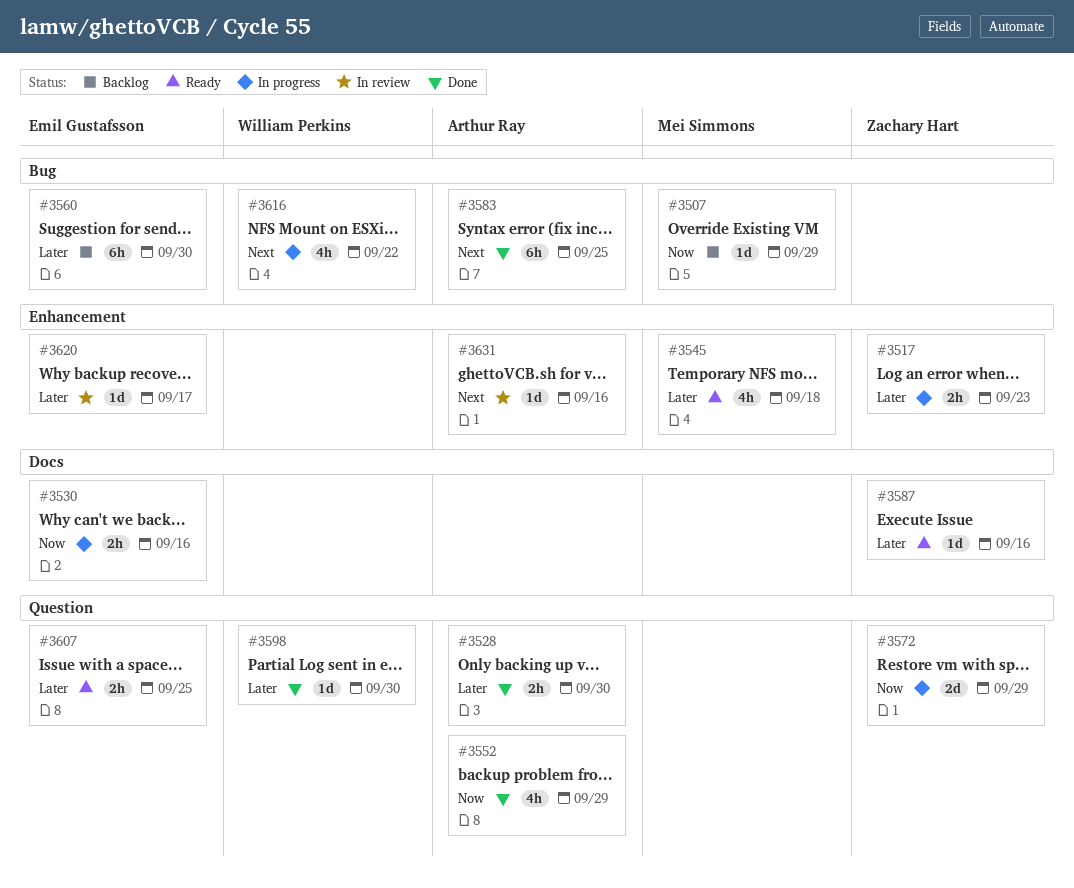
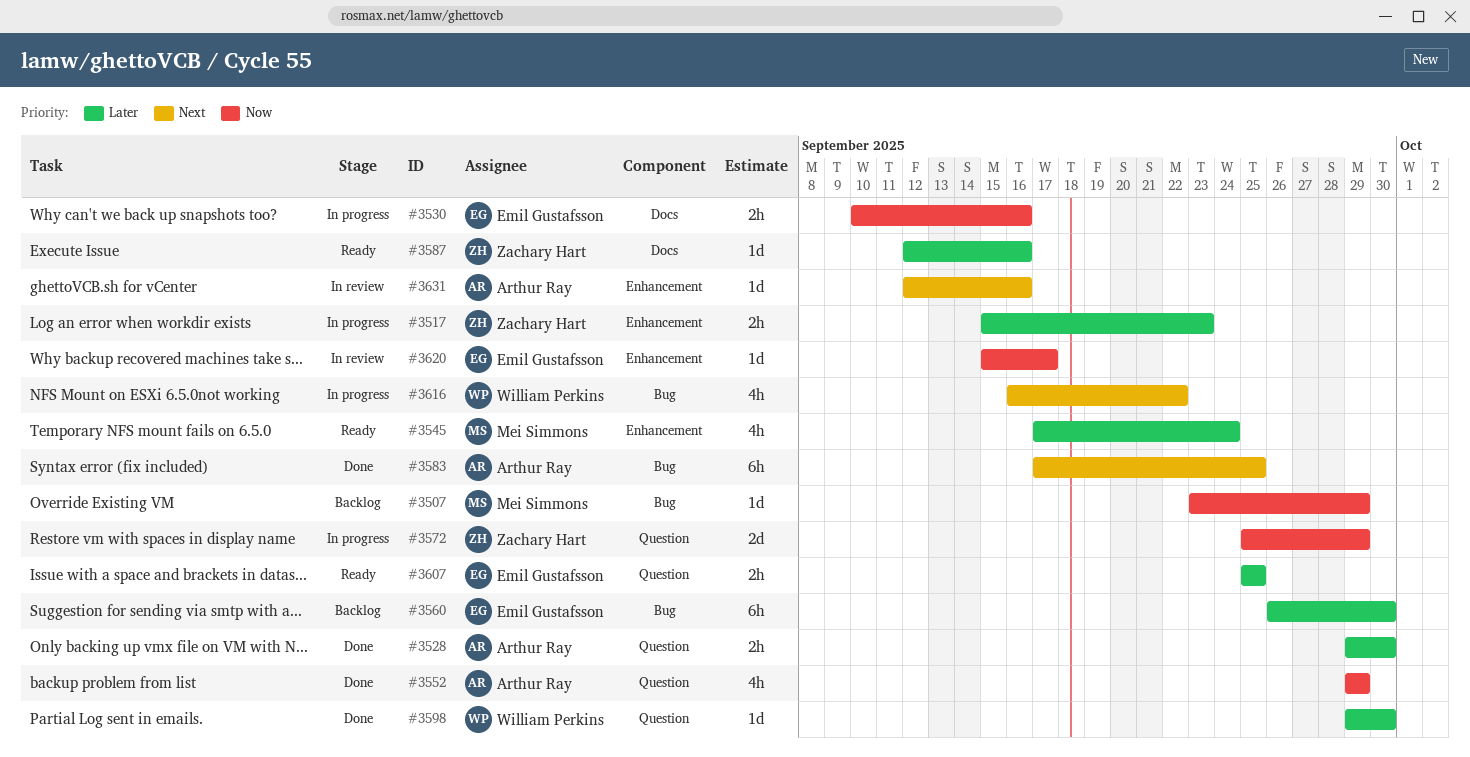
#3545, due: Sep 18 -> Sep 24
#3620, priority: Later -> Now

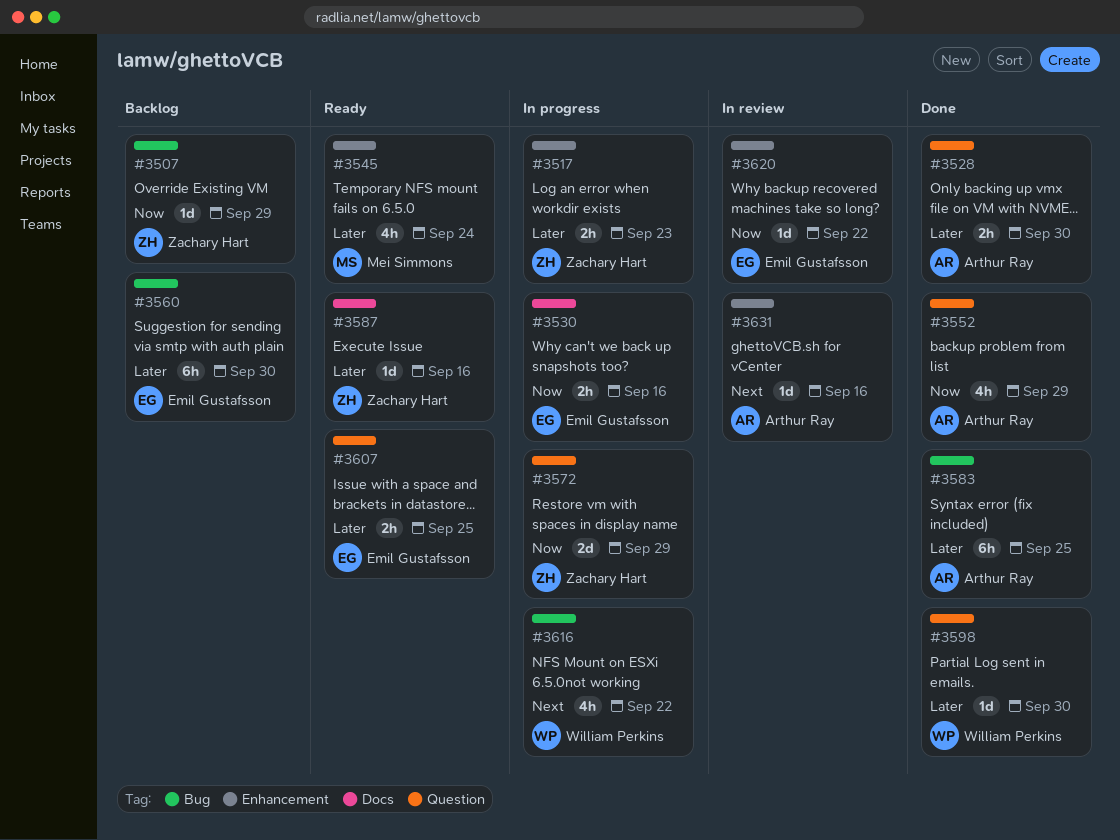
#3507, owner: Mei Simmons -> Zachary Hart
#3583, priority: Next -> Later
#3620, due: Sep 17 -> Sep 22

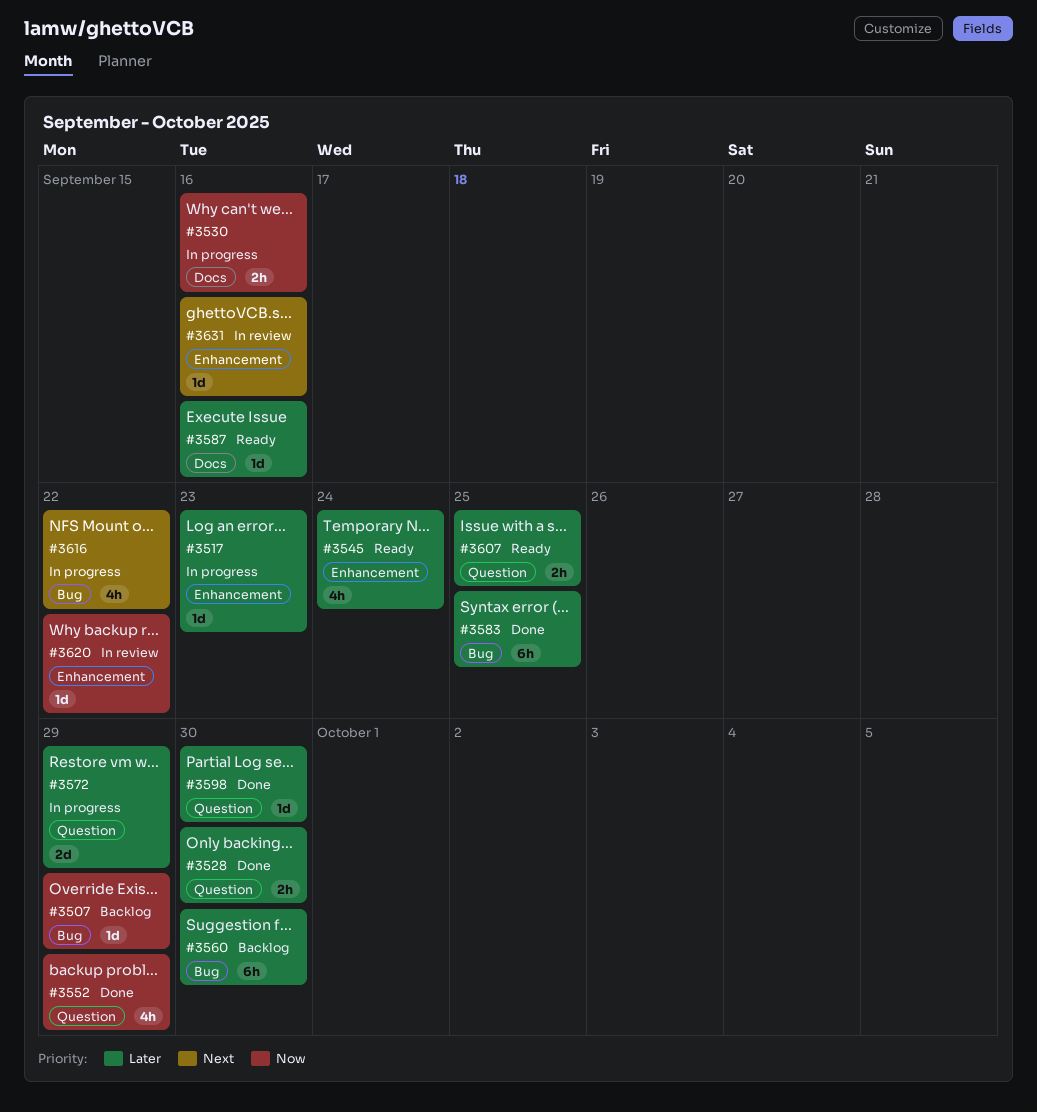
#3517, estimate: 2h -> 1d
#3572, priority: Now -> Later

